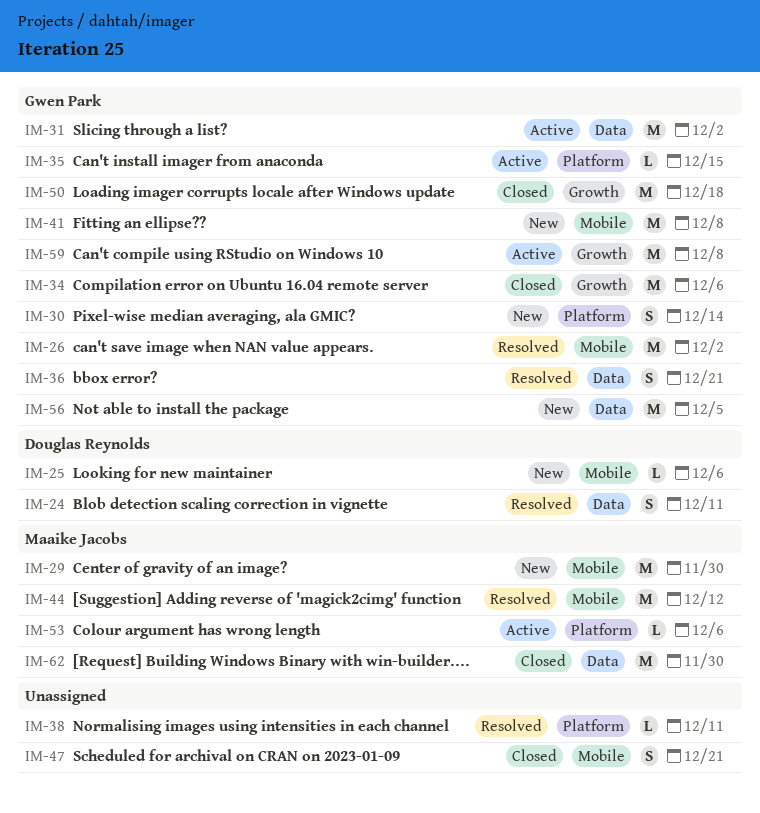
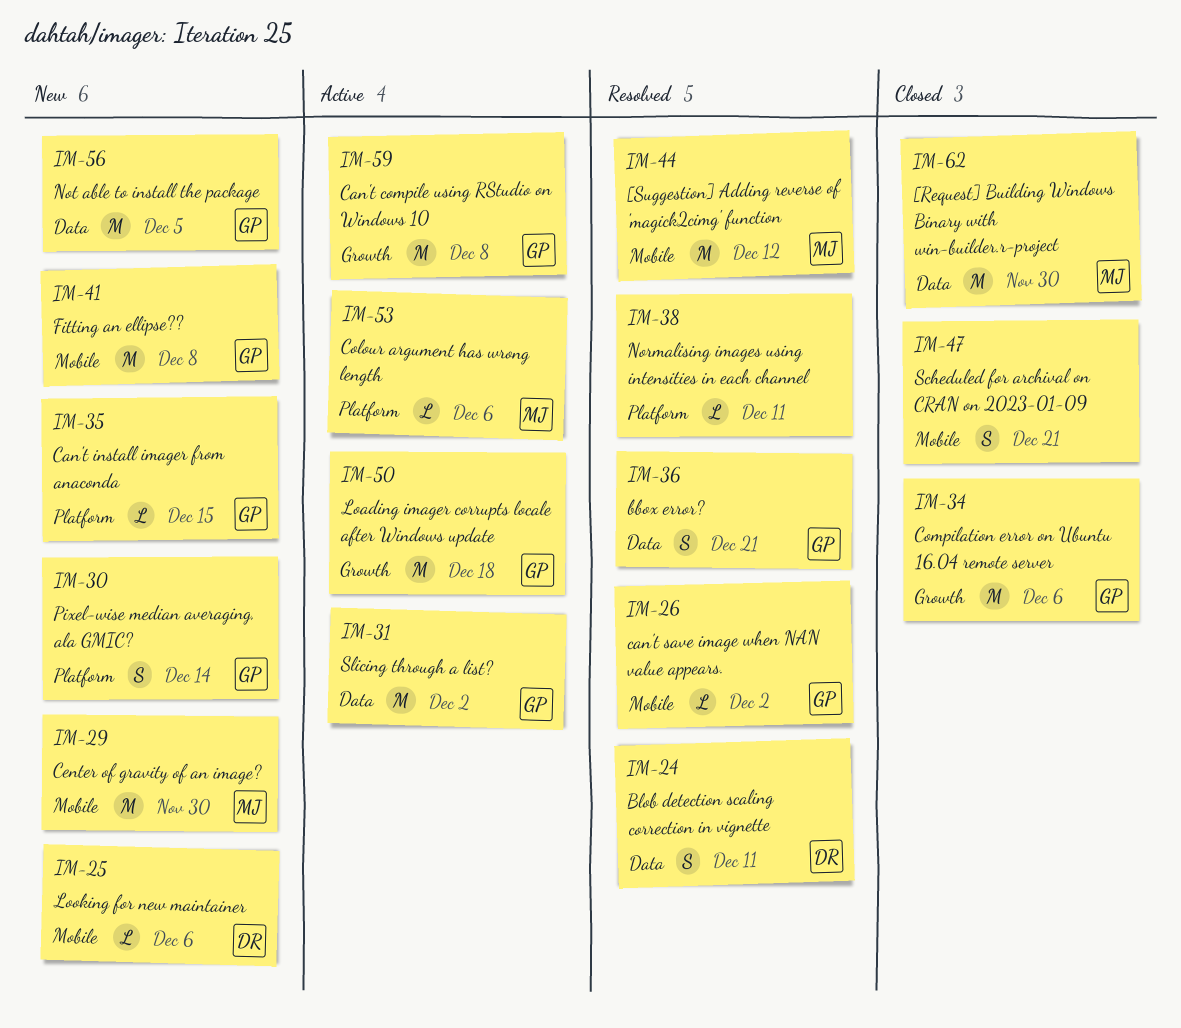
IM-26, estimate: M -> L
IM-35, status: Active -> New
IM-50, status: Closed -> Active

